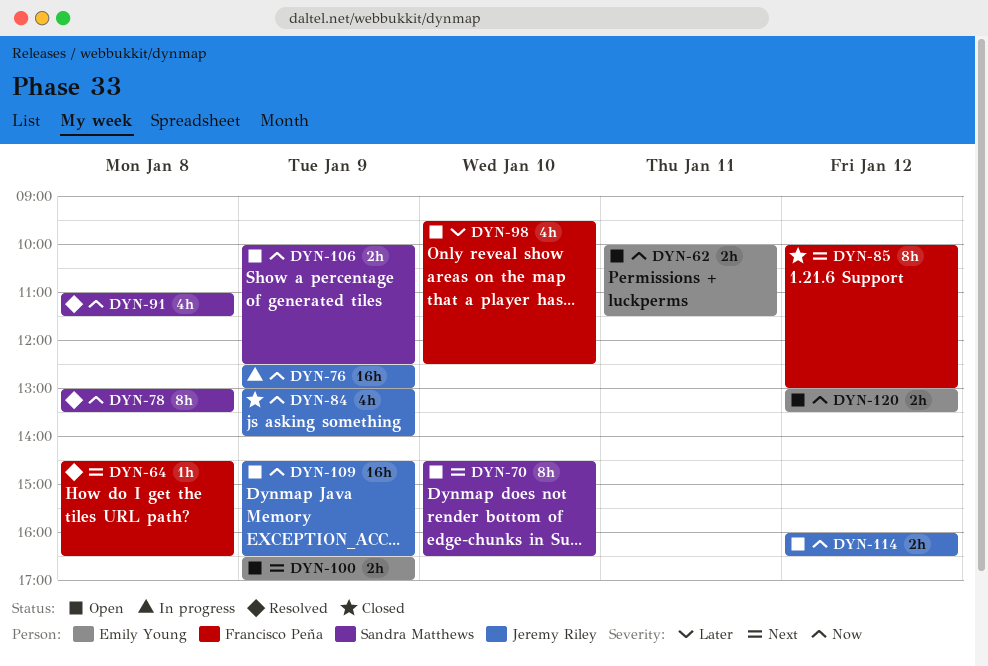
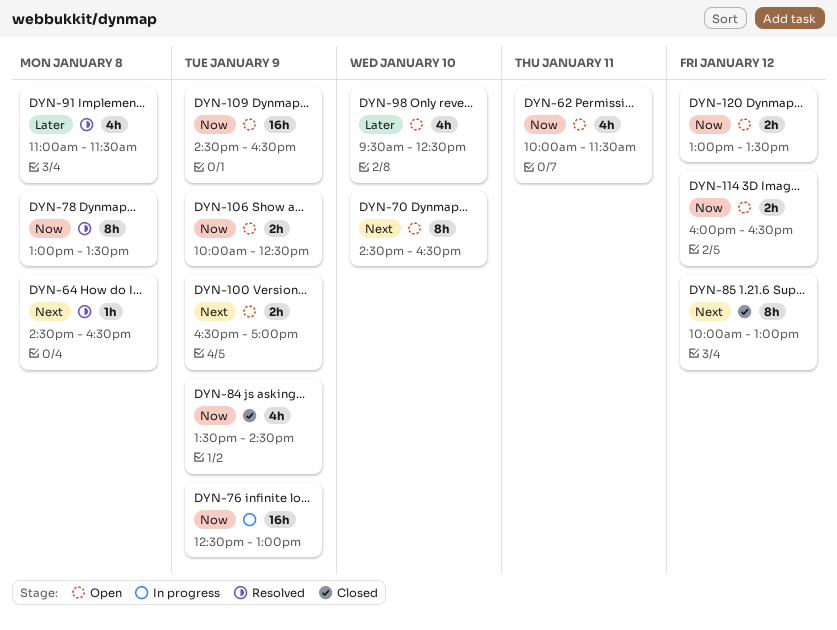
DYN-62, estimate: 2h -> 4h
DYN-84, begins: 13:00 -> 13:30
DYN-84, ends: 14:00 -> 14:30
DYN-91, priority: Now -> Later

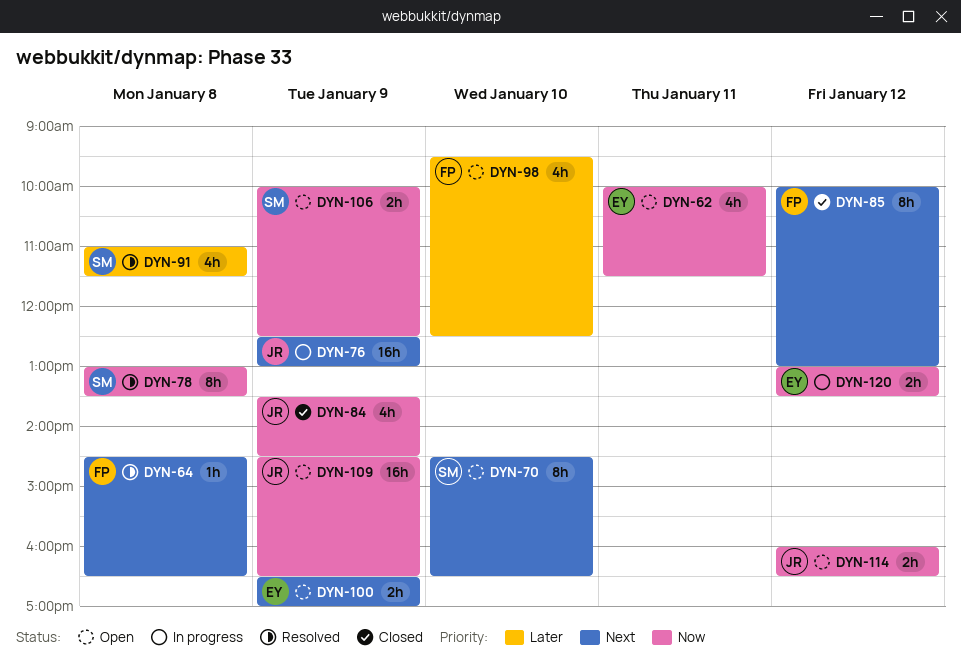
DYN-76, priority: Now -> Next
DYN-120, status: Open -> In progress

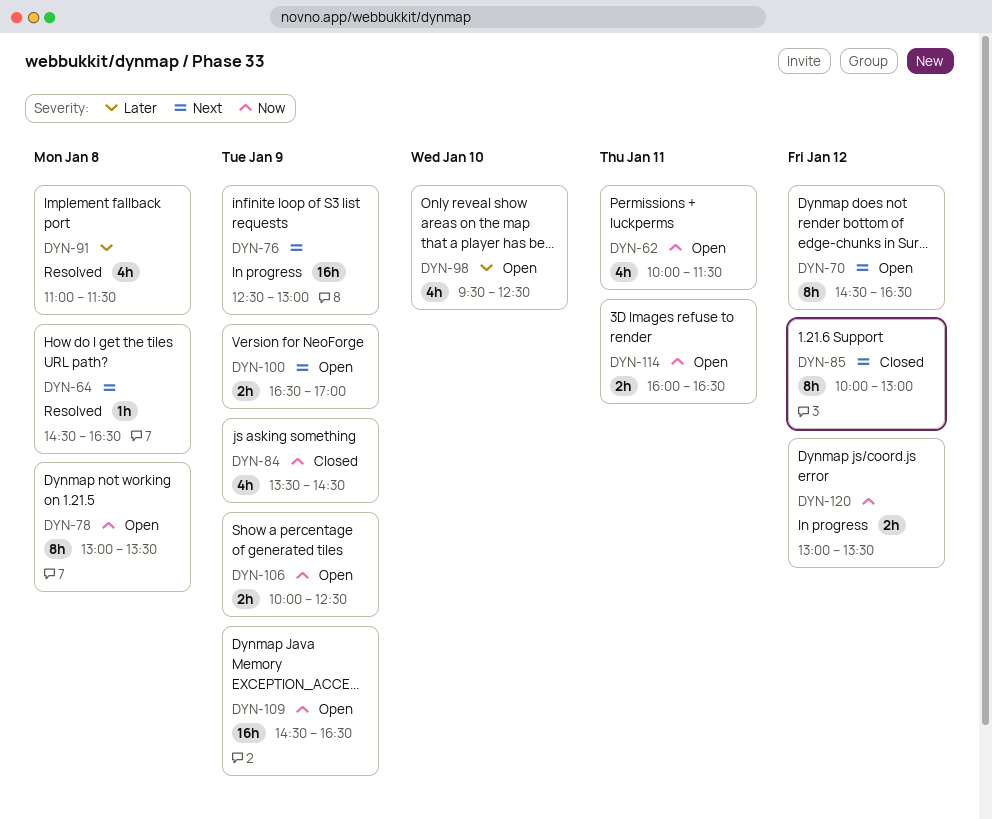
DYN-70, day: Jan 10 -> Jan 12
DYN-78, status: Resolved -> Open
DYN-114, day: Jan 12 -> Jan 11

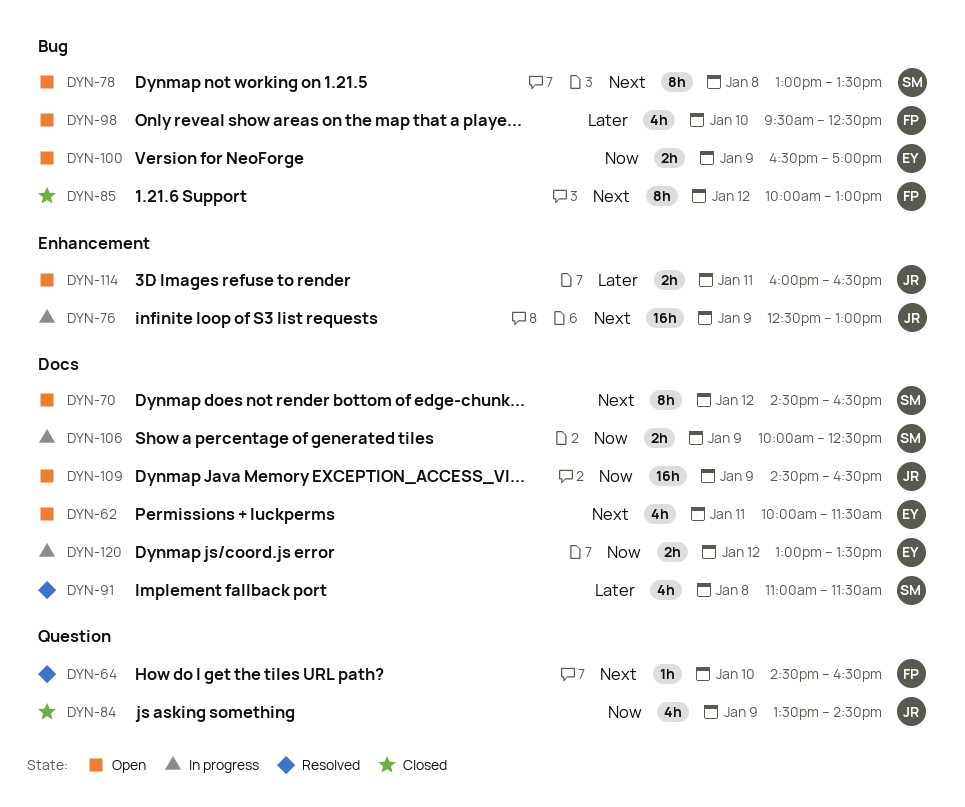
DYN-62, priority: Now -> Next
DYN-64, day: Jan 8 -> Jan 10
DYN-78, priority: Now -> Next
DYN-100, priority: Next -> Now
DYN-106, status: Open -> In progress
DYN-114, priority: Now -> Later

